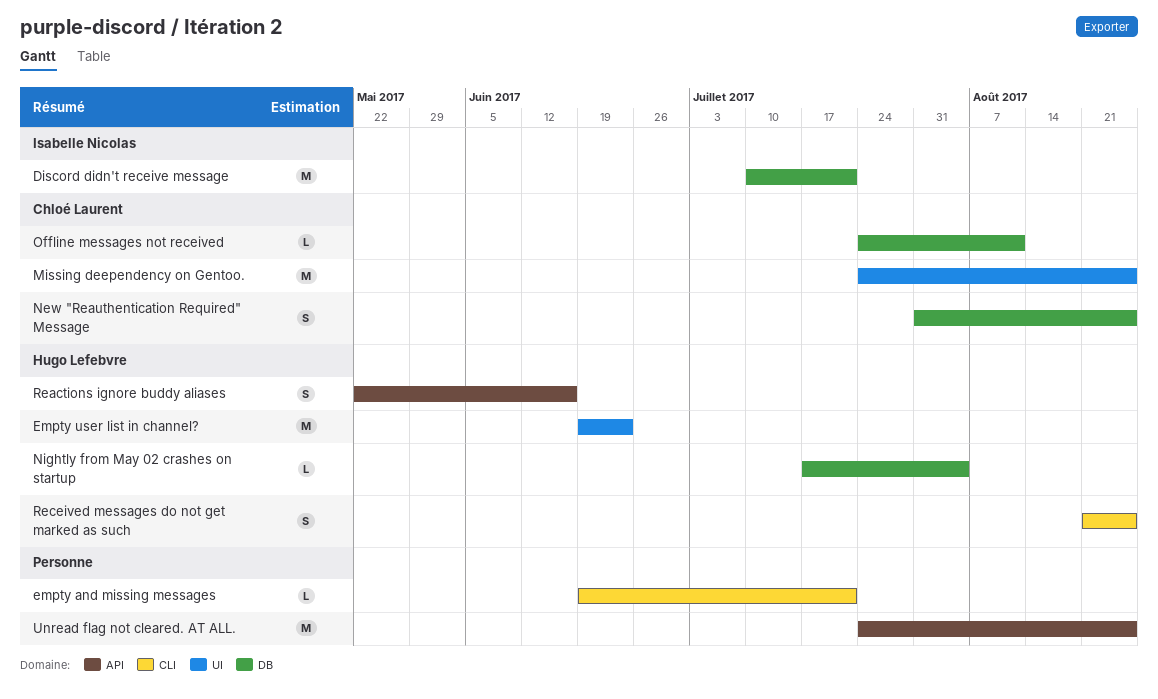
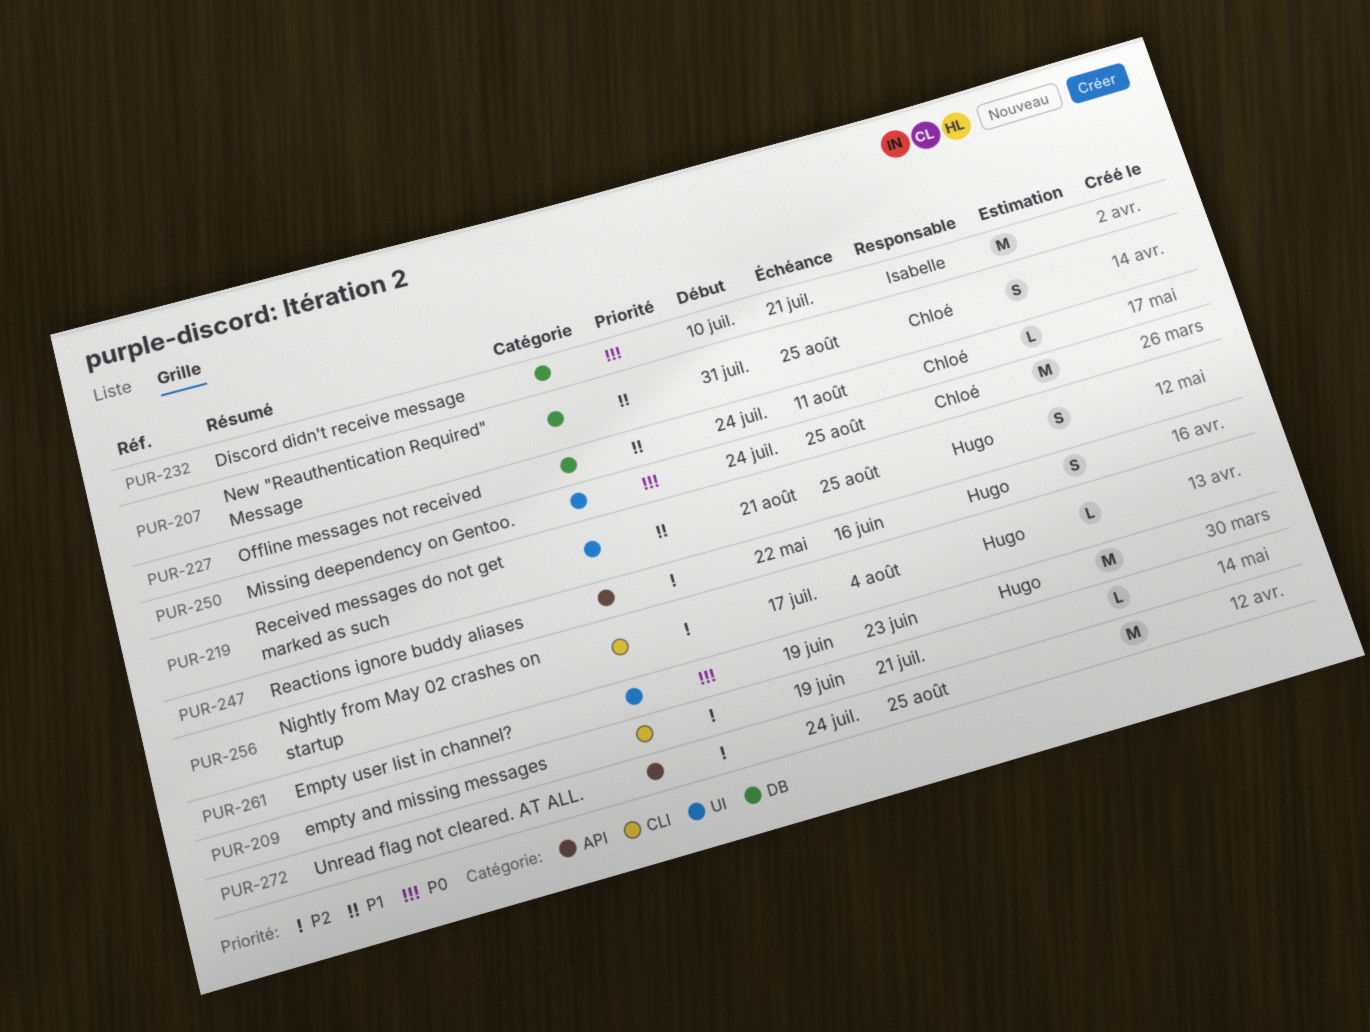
Nightly from May 02 crashes on startup, label: DB -> CLI
Received messages do not get marked as such, label: CLI -> UI

